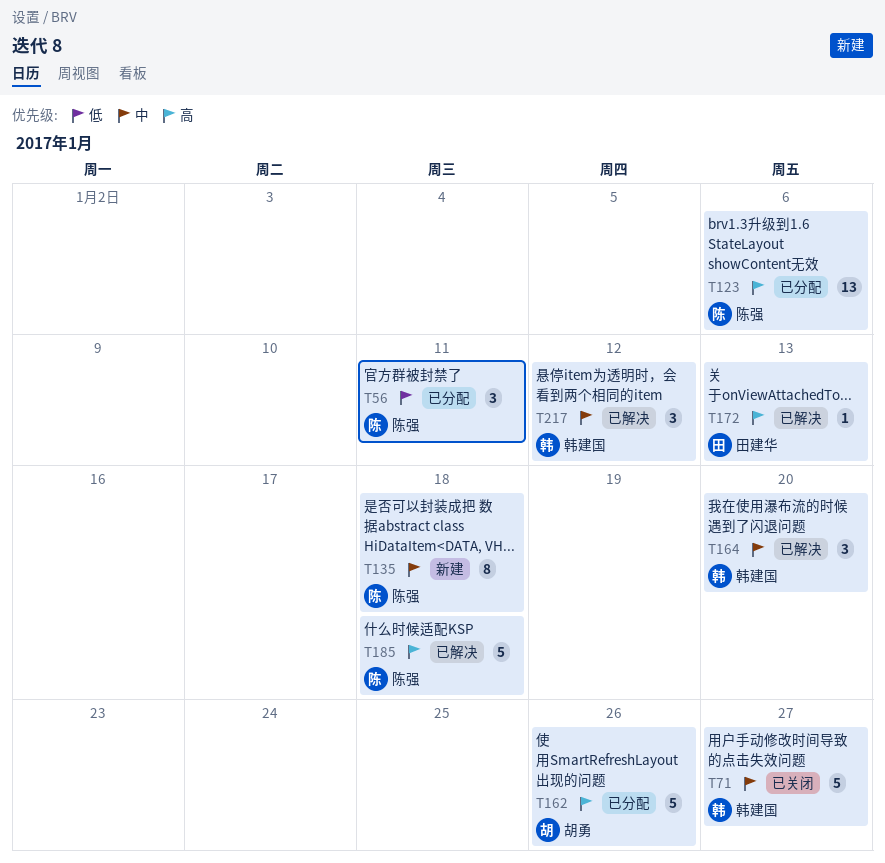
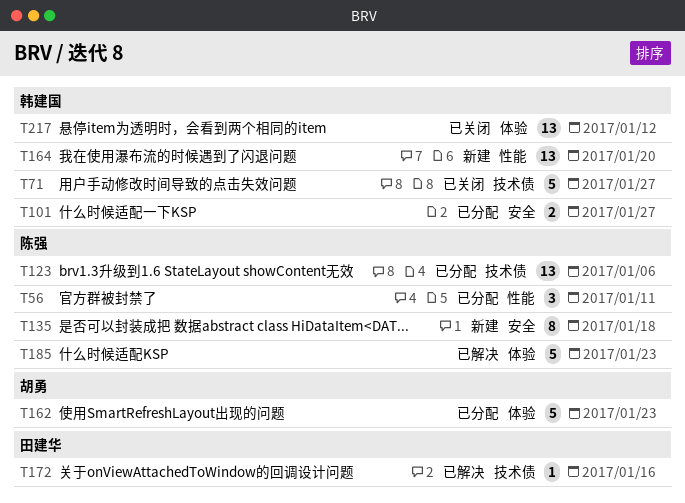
T101: none -> present
T162, due: Jan 26 -> Jan 23
T164, status: 已解决 -> 新建
T164, estimate: 3 -> 13
T172, due: Jan 13 -> Jan 16
T185, due: Jan 18 -> Jan 23
T217, status: 已解决 -> 已关闭
T217, estimate: 3 -> 13

